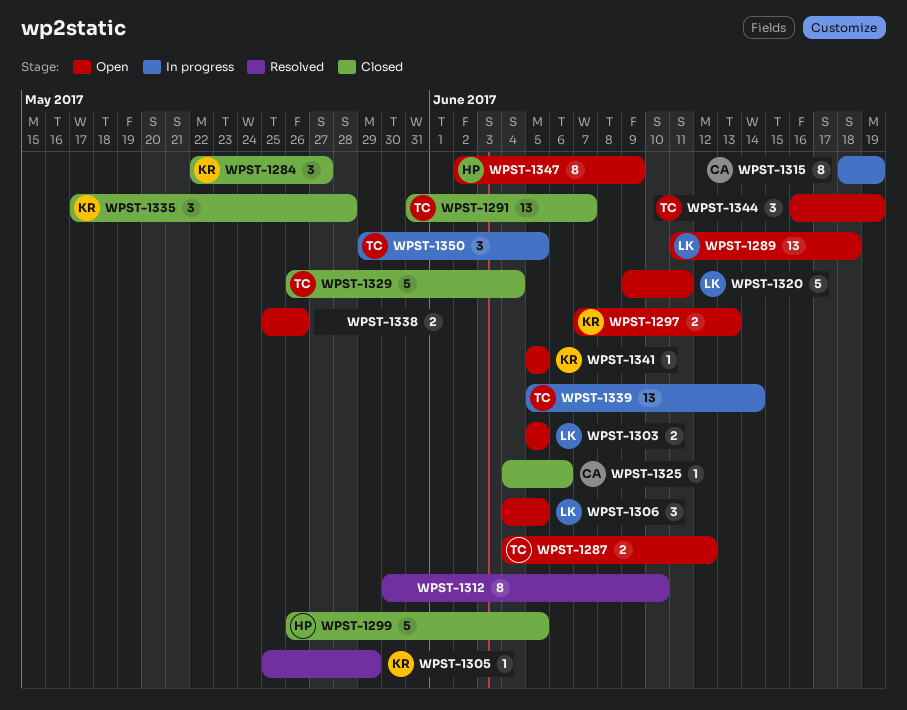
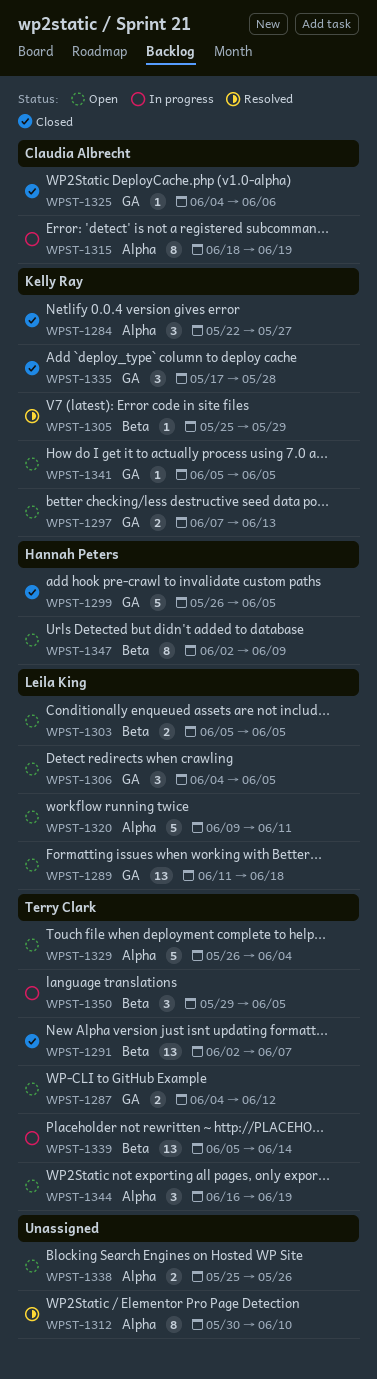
WPST-1291, start: May 31 -> Jun 2
WPST-1329, status: Closed -> Open

